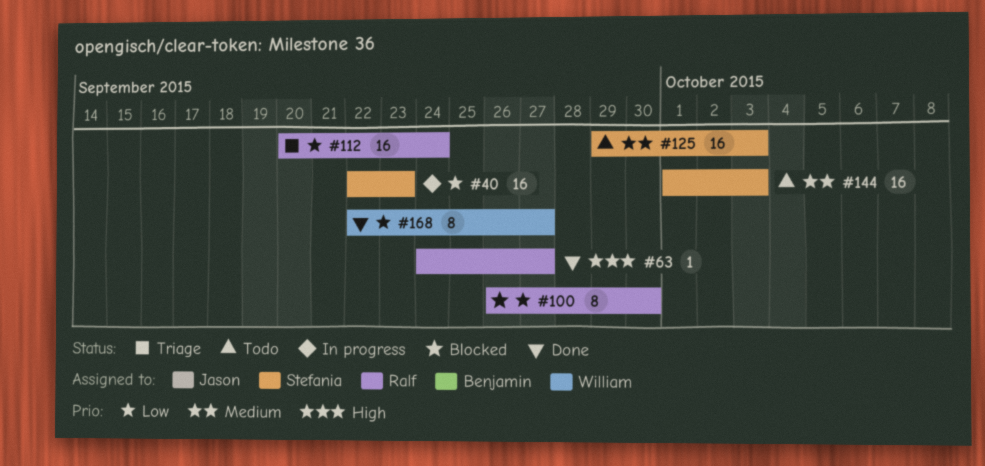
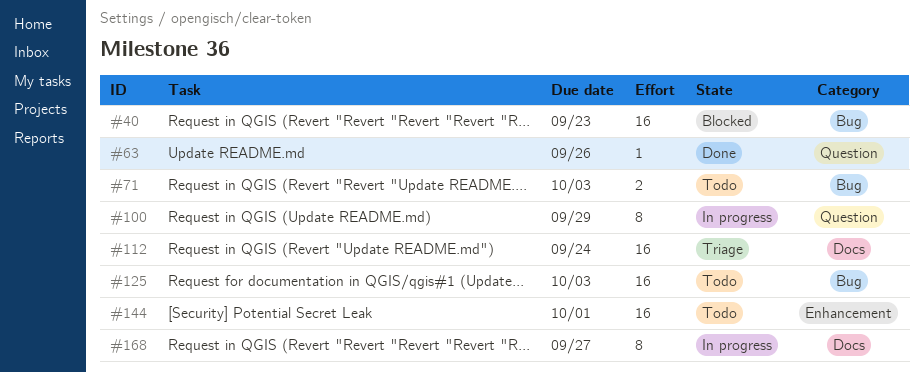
#40, status: In progress -> Blocked
#63, due: Sep 27 -> Sep 26
#71: none -> present
#100, status: Blocked -> In progress
#100, due: Sep 30 -> Sep 29
#144, due: Oct 3 -> Oct 1
#168, status: Done -> In progress

